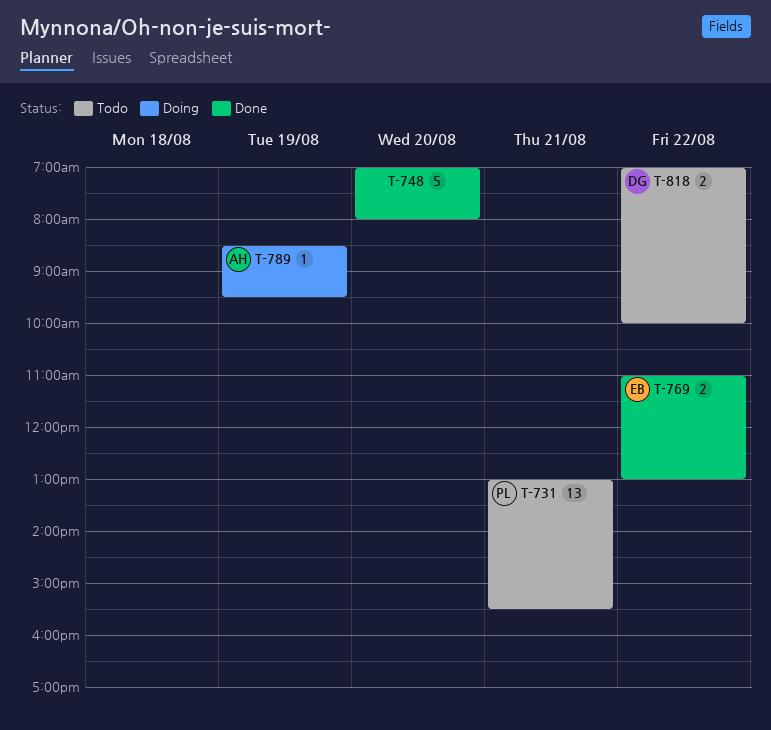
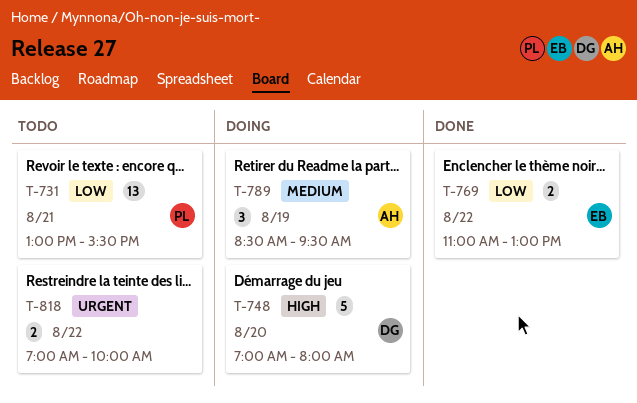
T-748, status: Done -> Doing
T-748, owner: none -> DG
T-789, estimate: 1 -> 3
T-818, owner: DG -> none

